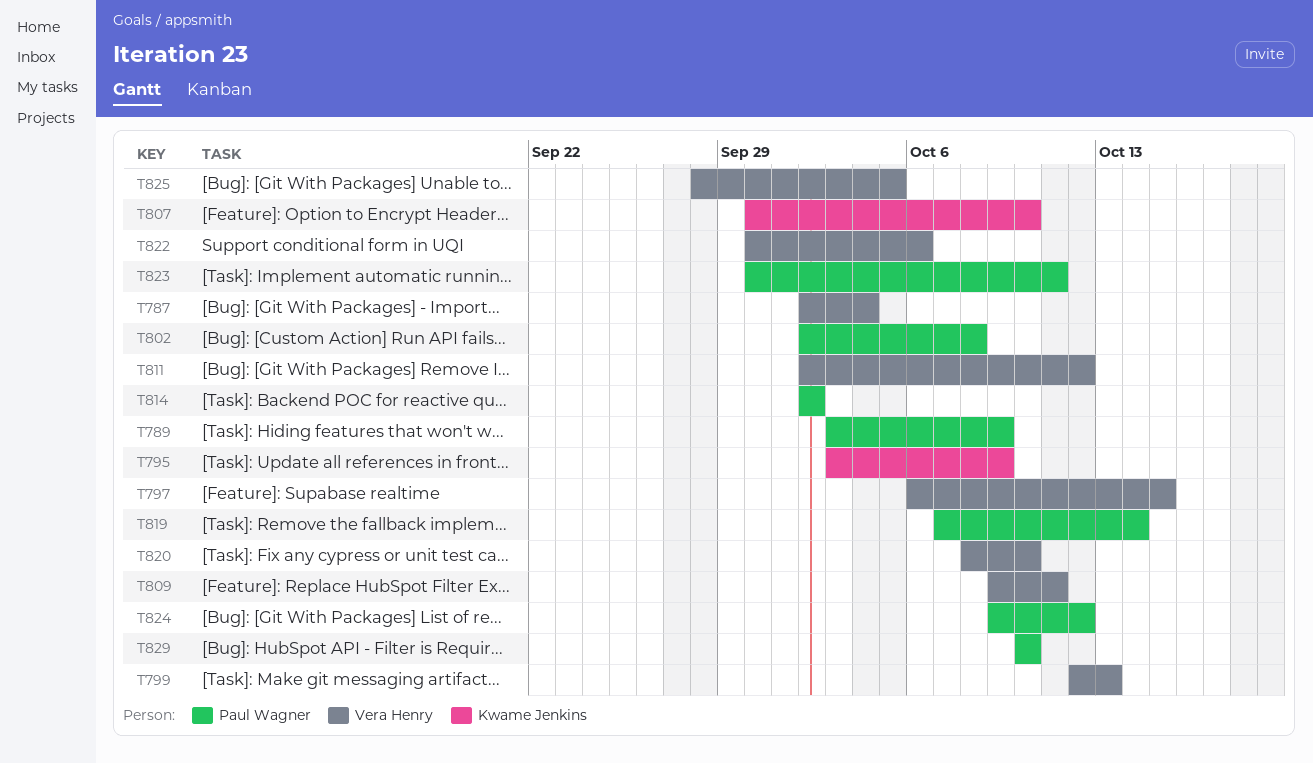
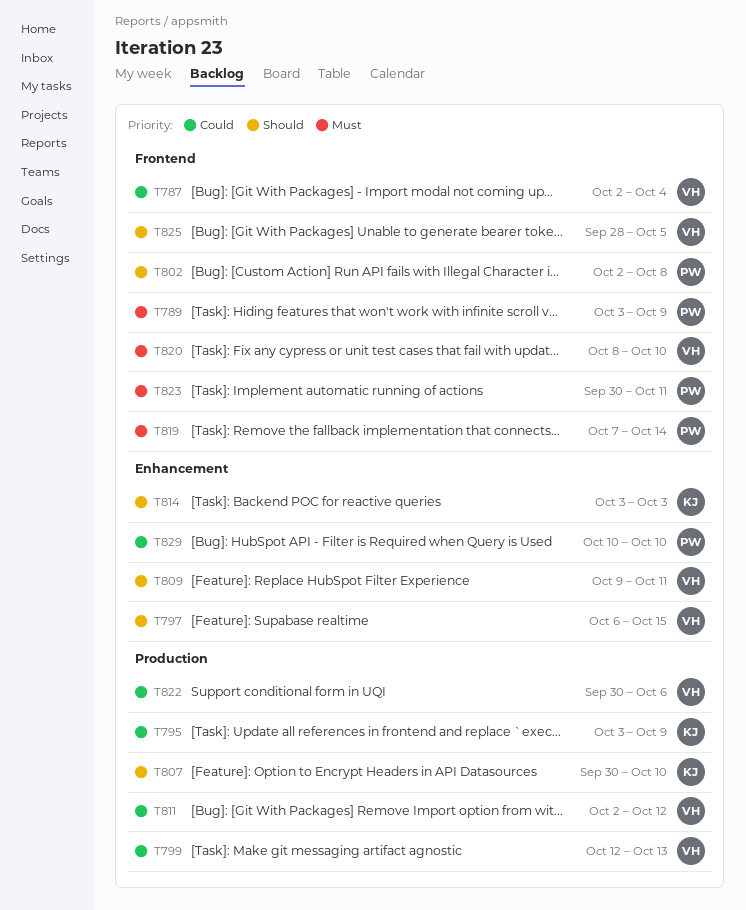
T814, owner: Paul Wagner -> Kwame Jenkins
T814, start: Oct 2 -> Oct 3
T814, due: Oct 2 -> Oct 3
T824: present -> none

